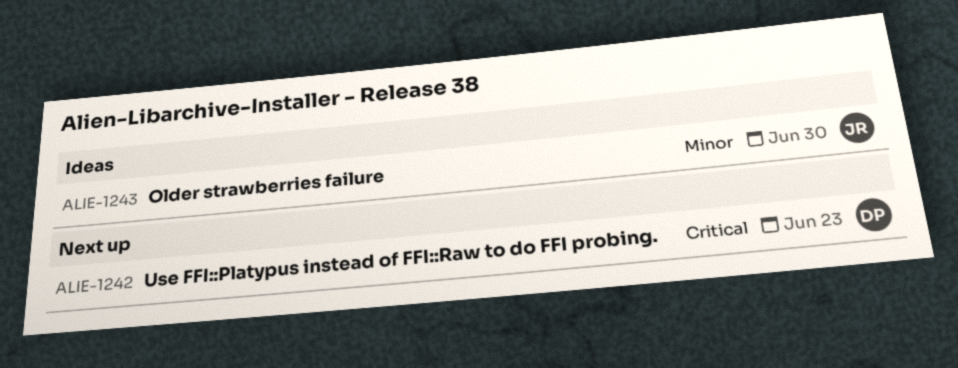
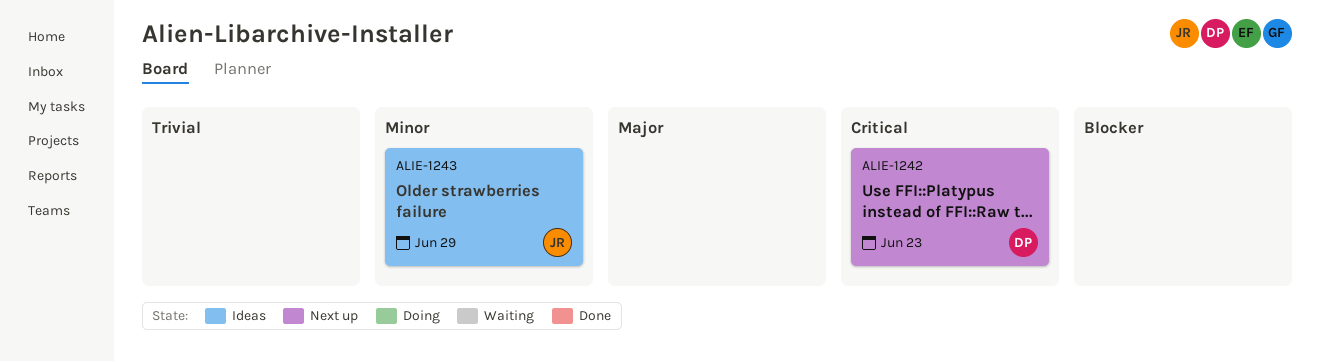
ALIE-1243, due: Jun 30 -> Jun 29

